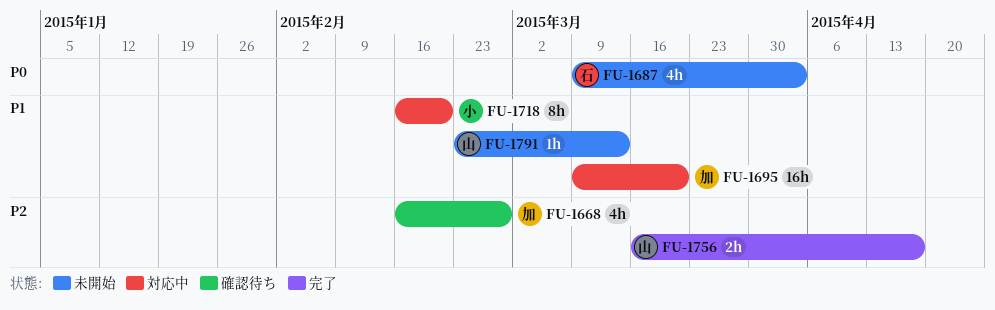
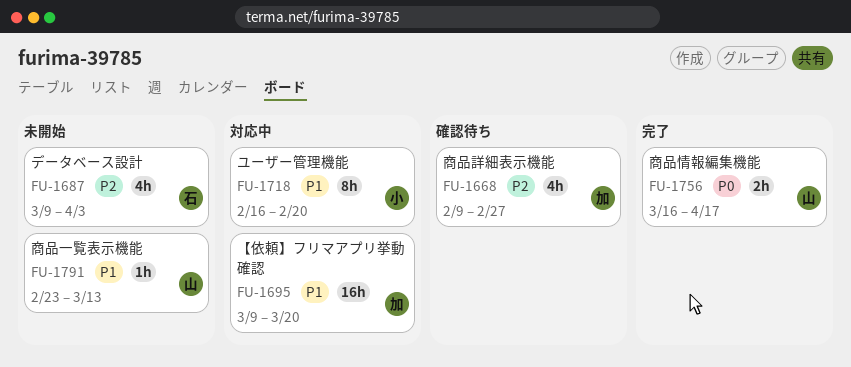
FU-1668, start: Feb 16 -> Feb 9
FU-1687, priority: P0 -> P2
FU-1756, priority: P2 -> P0

